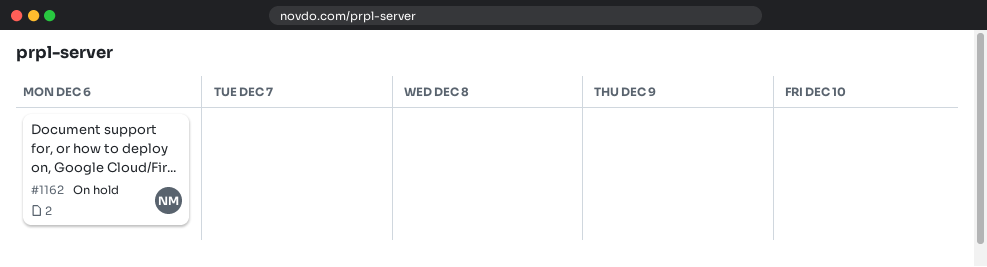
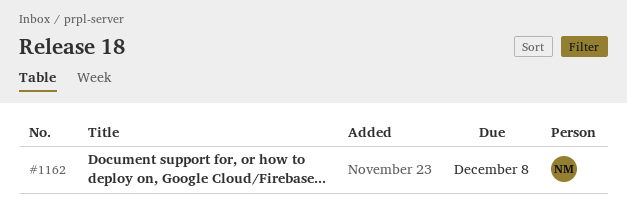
#1162, due: Dec 6 -> Dec 8

